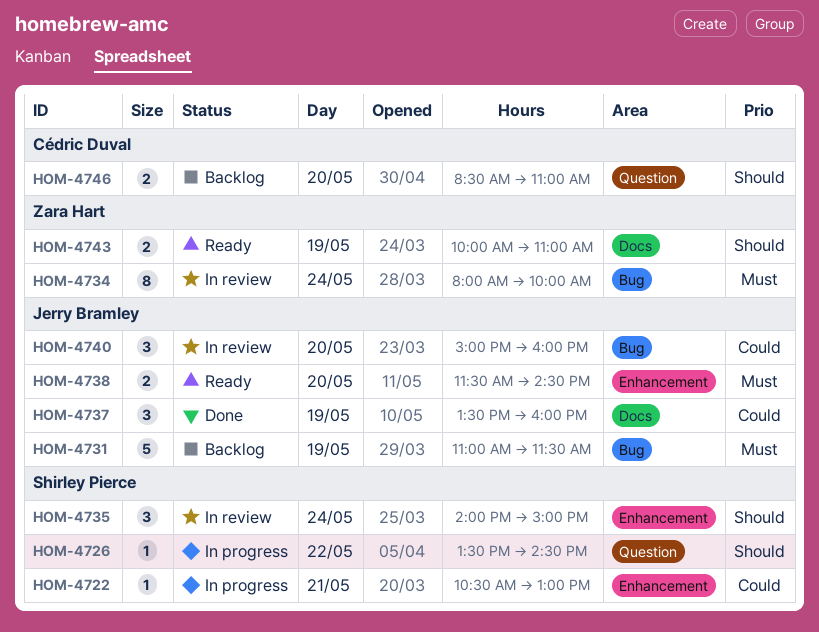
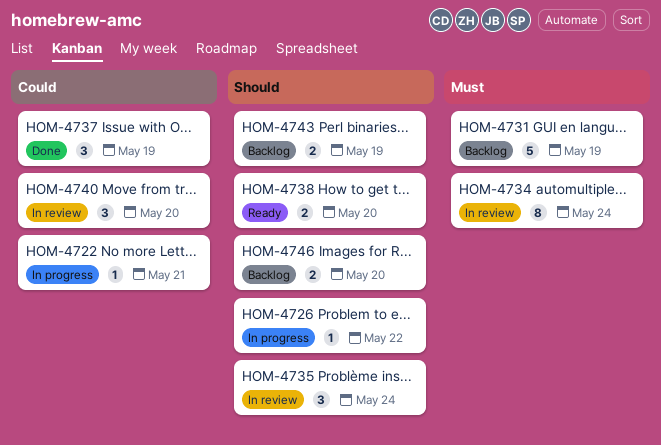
HOM-4738, priority: Must -> Should
HOM-4743, status: Ready -> Backlog

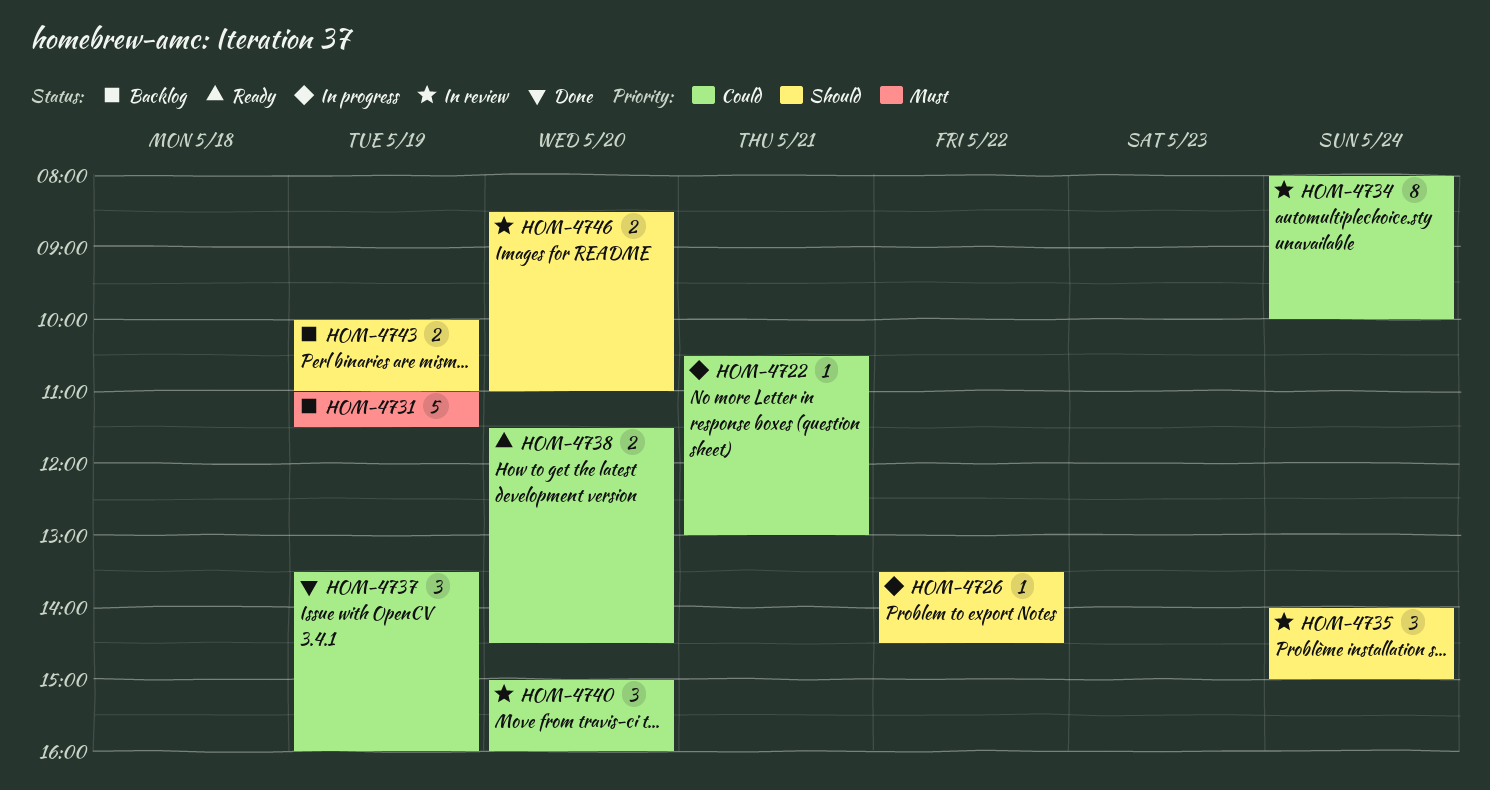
HOM-4734, priority: Must -> Could
HOM-4738, priority: Should -> Could
HOM-4746, status: Backlog -> In review

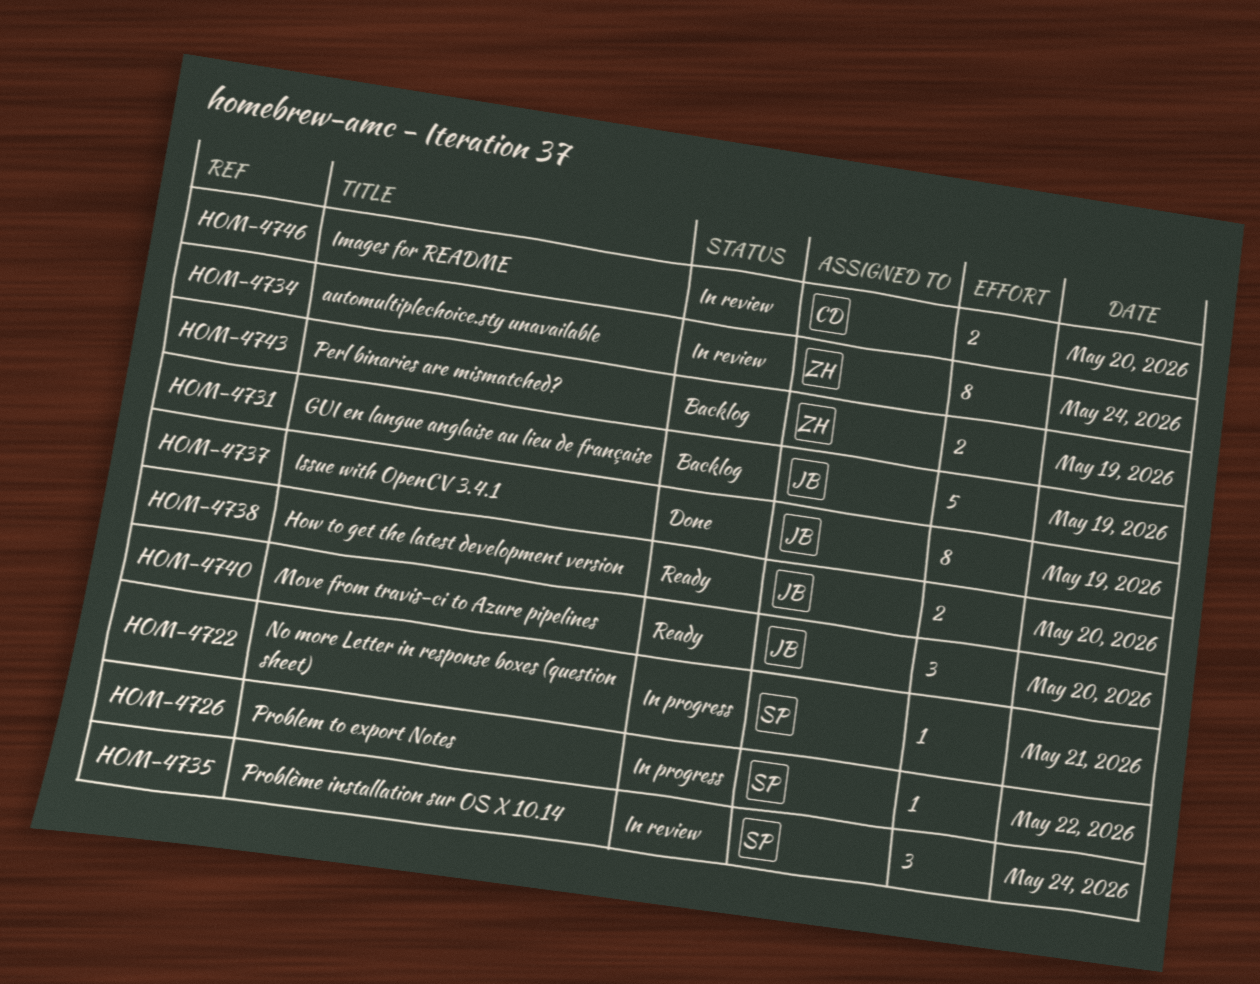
HOM-4737, estimate: 3 -> 8
HOM-4740, status: In review -> Ready

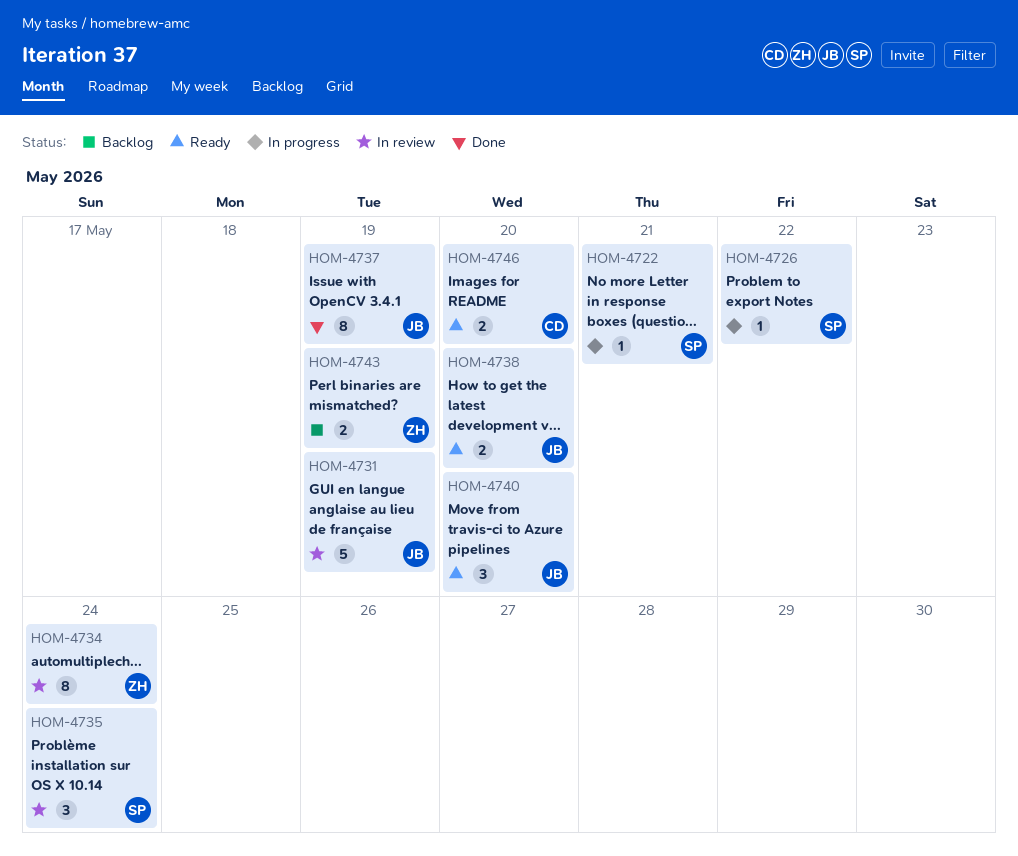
HOM-4731, status: Backlog -> In review
HOM-4746, status: In review -> Ready

